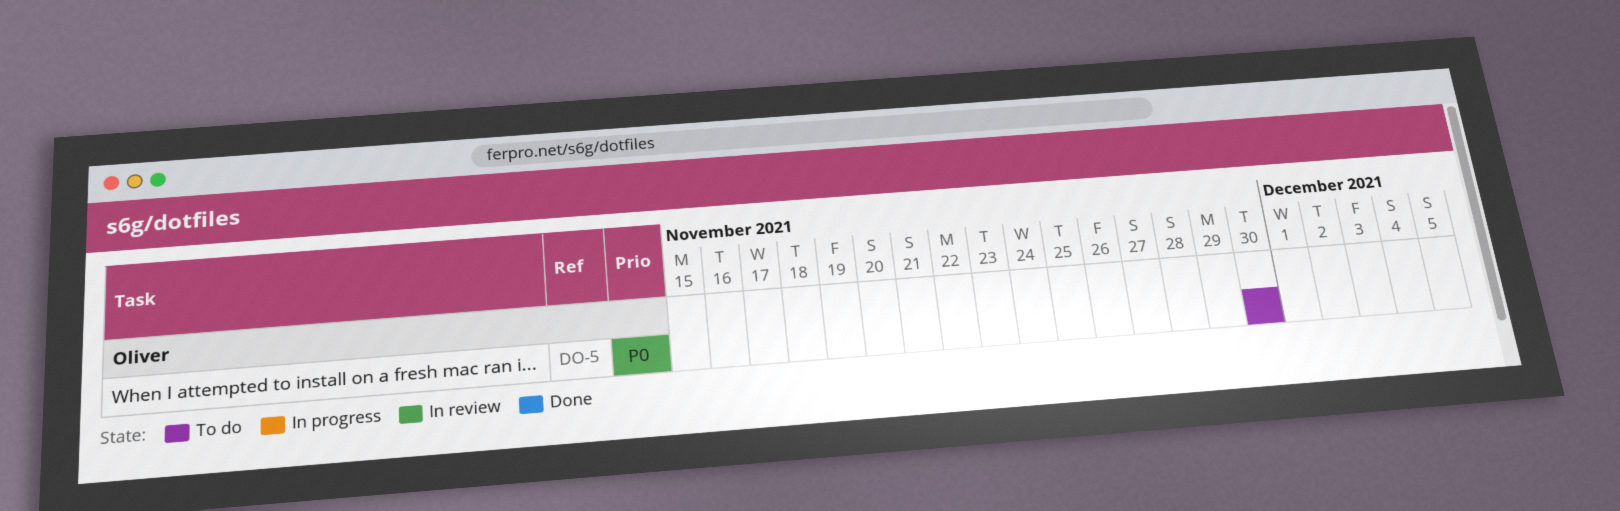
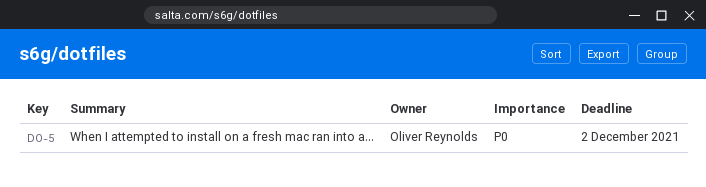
DO-5, due: Nov 30 -> Dec 2

